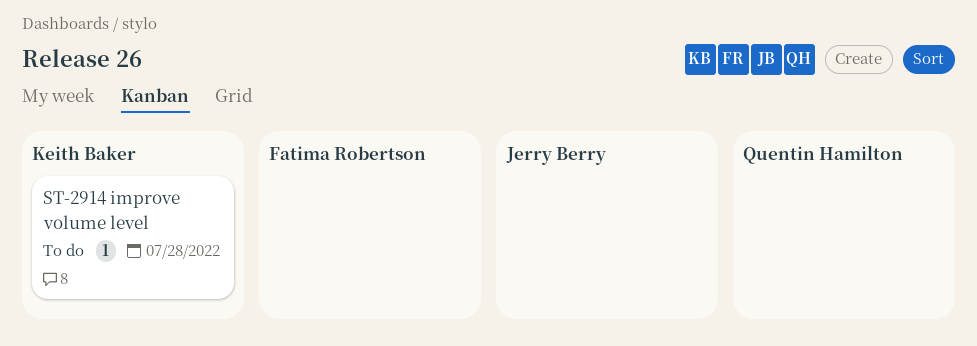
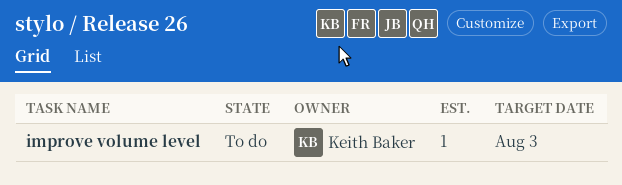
improve volume level, due: Jul 28 -> Aug 3

